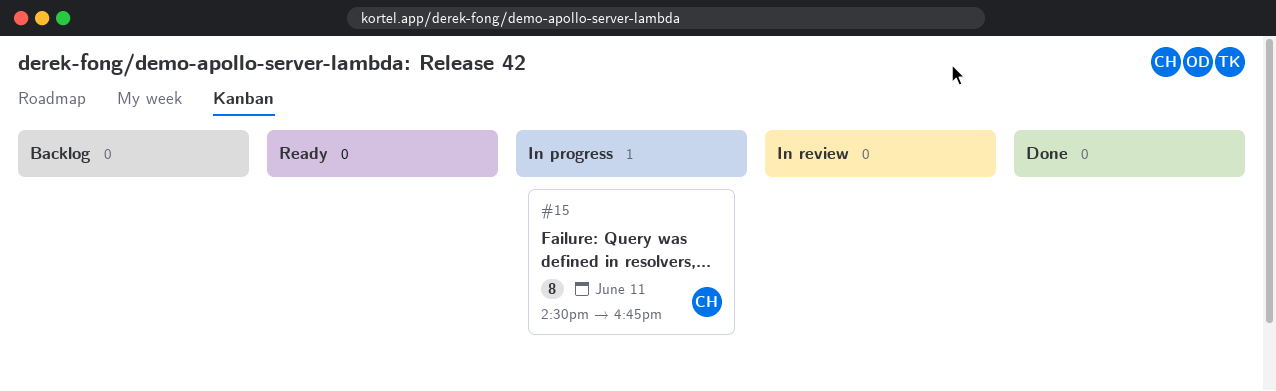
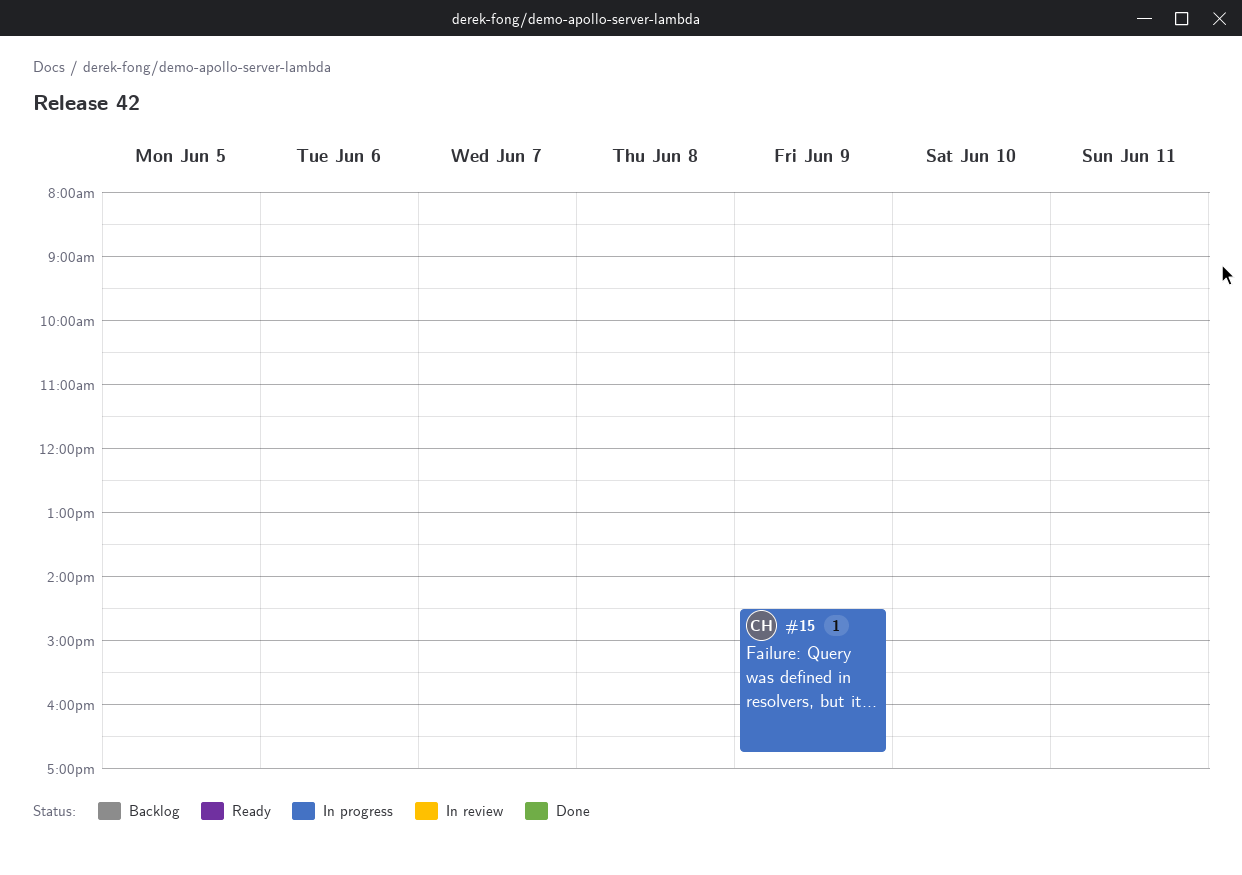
#15, estimate: 8 -> 1
#15, day: Jun 11 -> Jun 9

